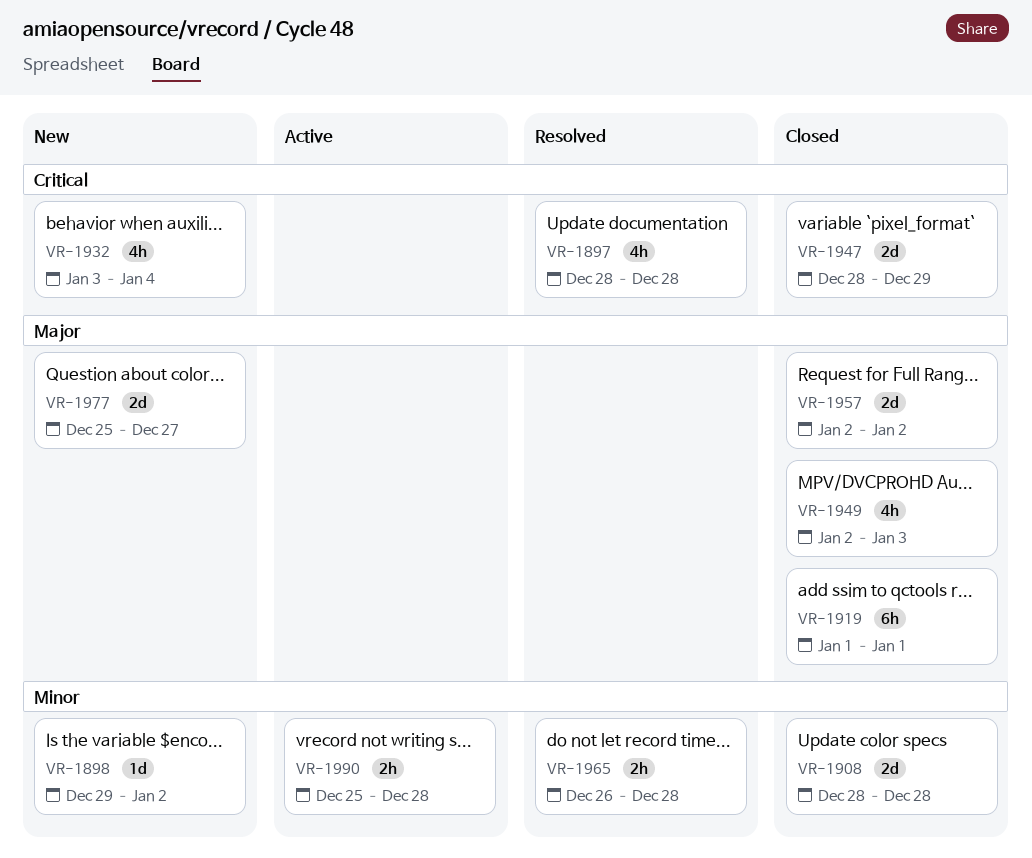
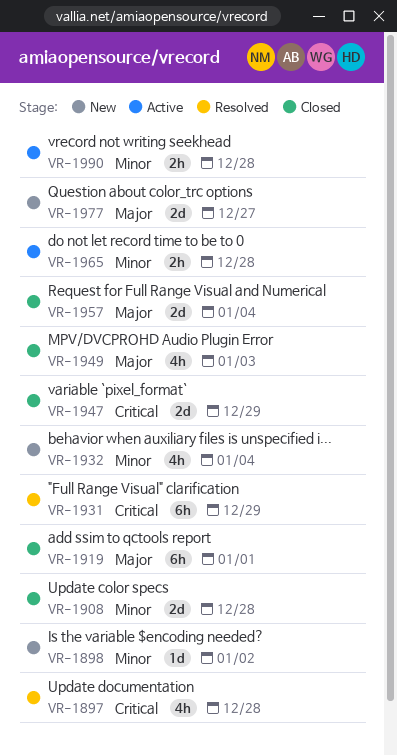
VR-1931: none -> present
VR-1932, priority: Critical -> Minor
VR-1957, due: Jan 2 -> Jan 4
VR-1965, status: Resolved -> Active

